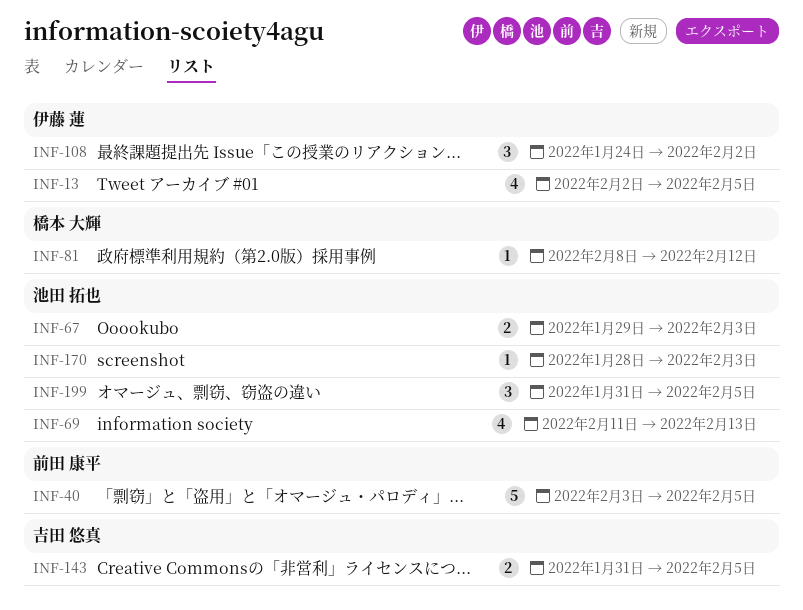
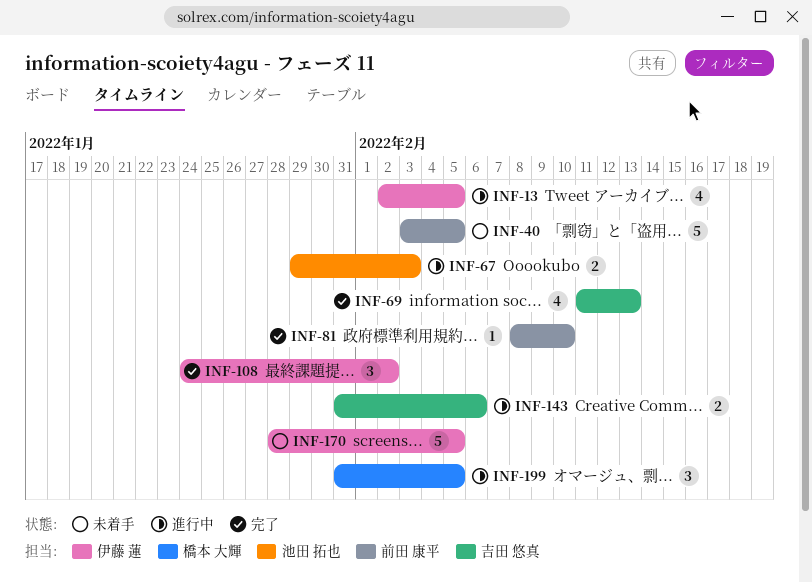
INF-69, owner: 池田 拓也 -> 吉田 悠真
INF-81, owner: 橋本 大輝 -> 前田 康平
INF-81, due: Feb 12 -> Feb 10
INF-143, due: Feb 5 -> Feb 6
INF-170, owner: 池田 拓也 -> 伊藤 蓮
INF-170, estimate: 1 -> 5
INF-170, due: Feb 3 -> Feb 5
INF-199, owner: 池田 拓也 -> 橋本 大輝

